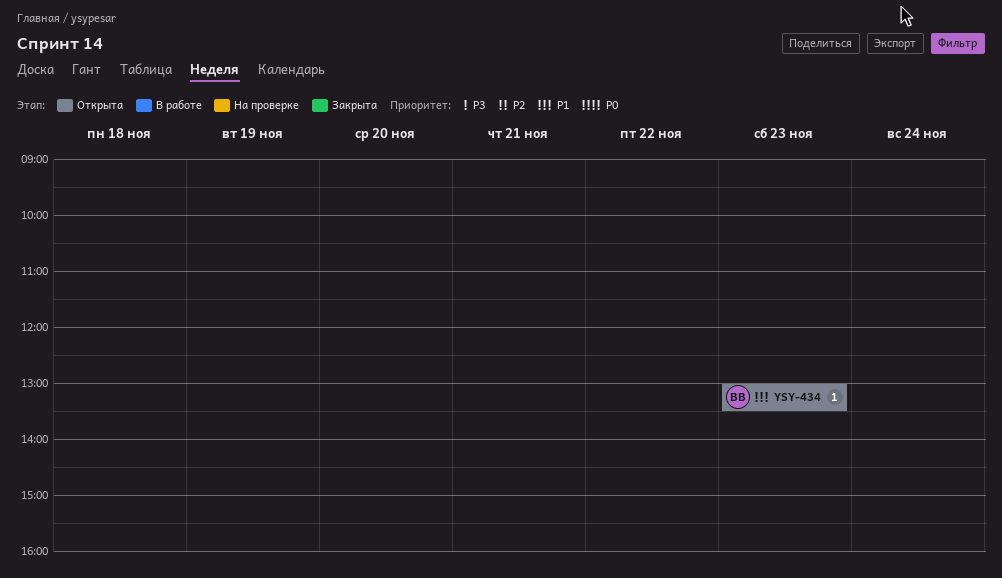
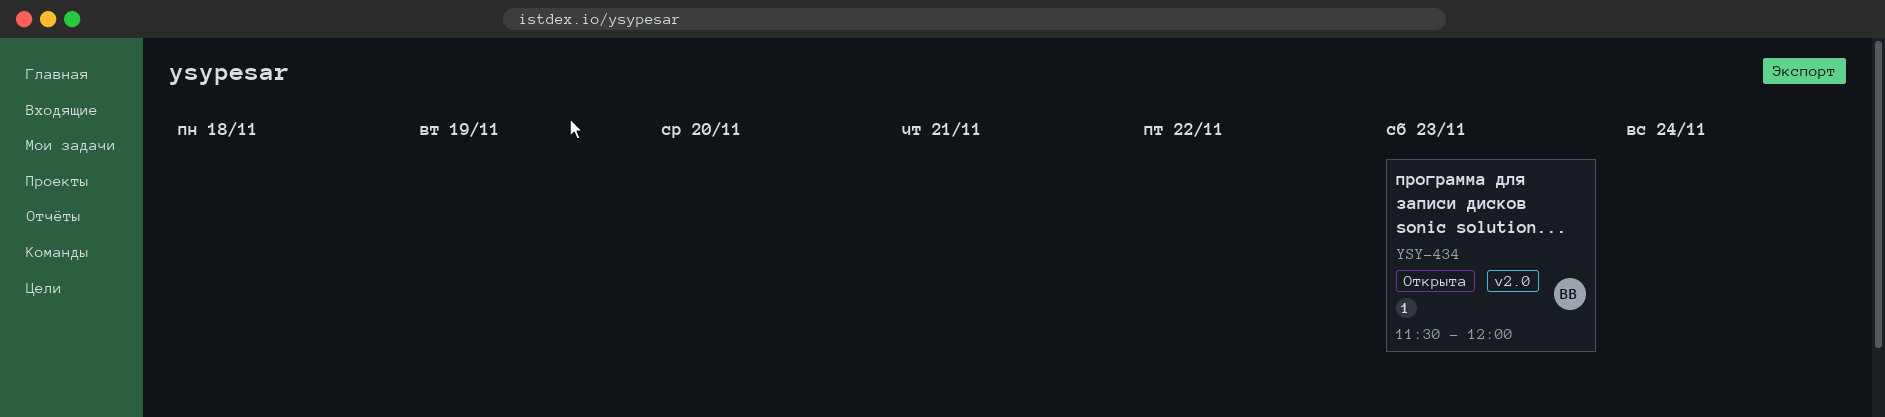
YSY-434, begins: 13:00 -> 11:30
YSY-434, ends: 13:30 -> 12:00

